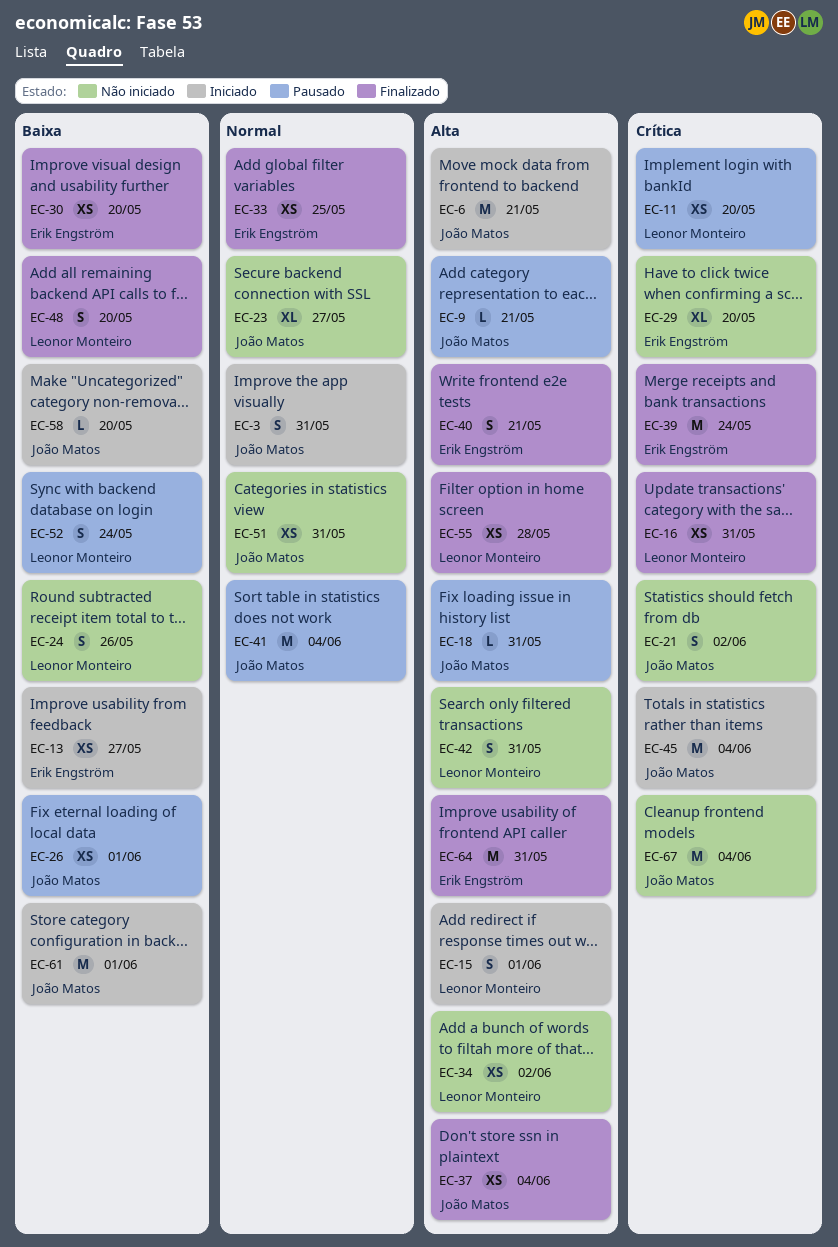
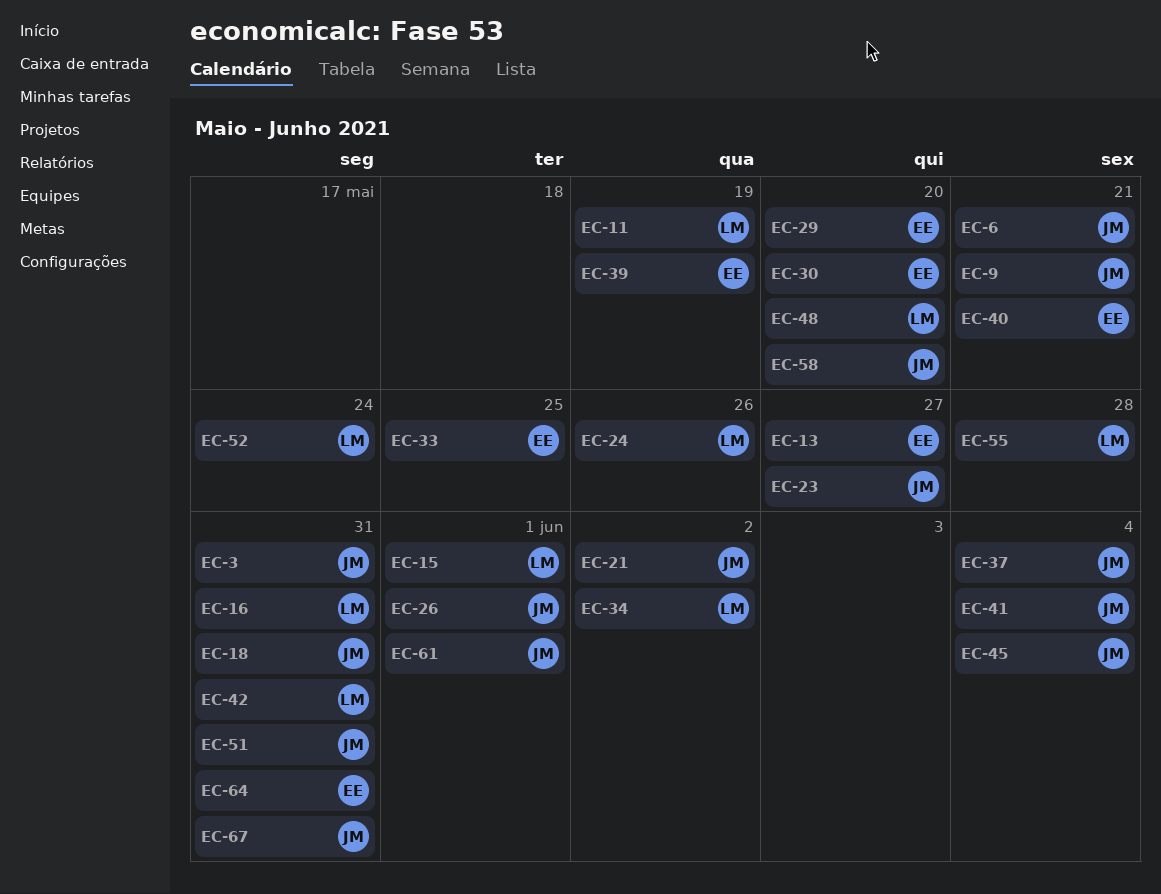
EC-11, due: May 20 -> May 19
EC-39, due: May 24 -> May 19
EC-67, due: Jun 4 -> May 31

